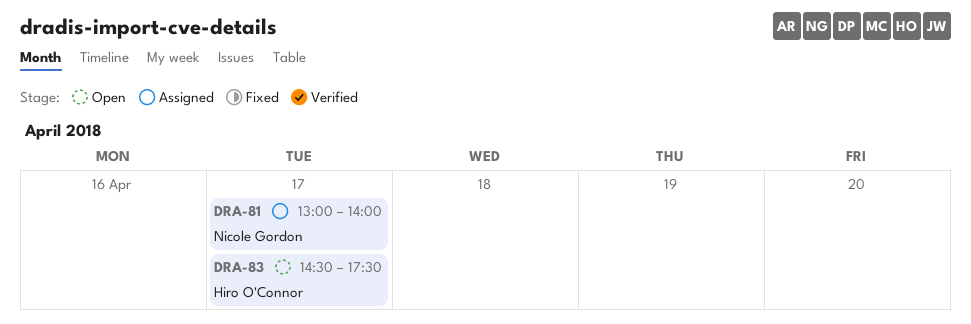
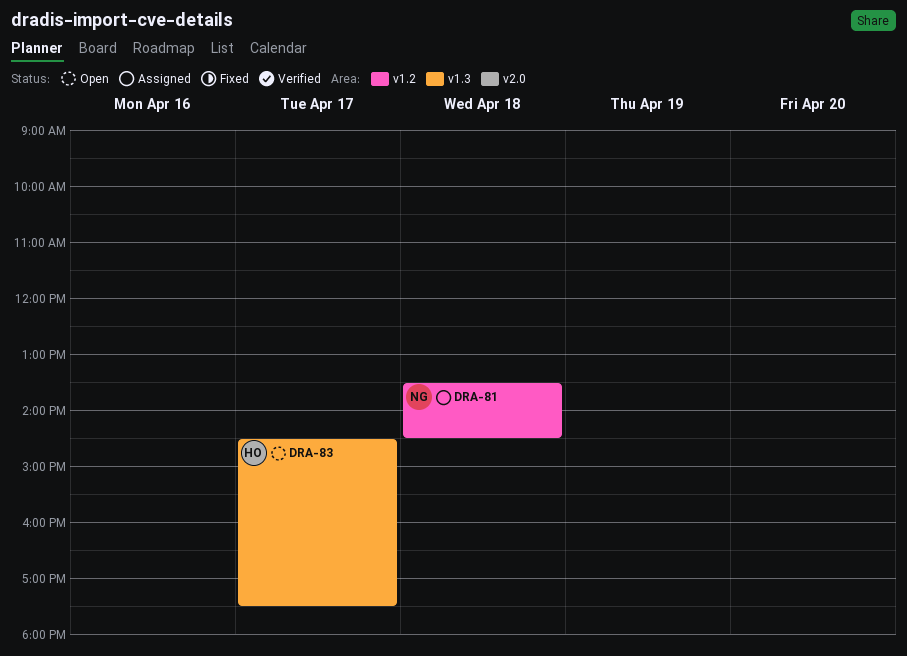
DRA-81, day: Apr 17 -> Apr 18
DRA-81, begins: 13:00 -> 13:30
DRA-81, ends: 14:00 -> 14:30

